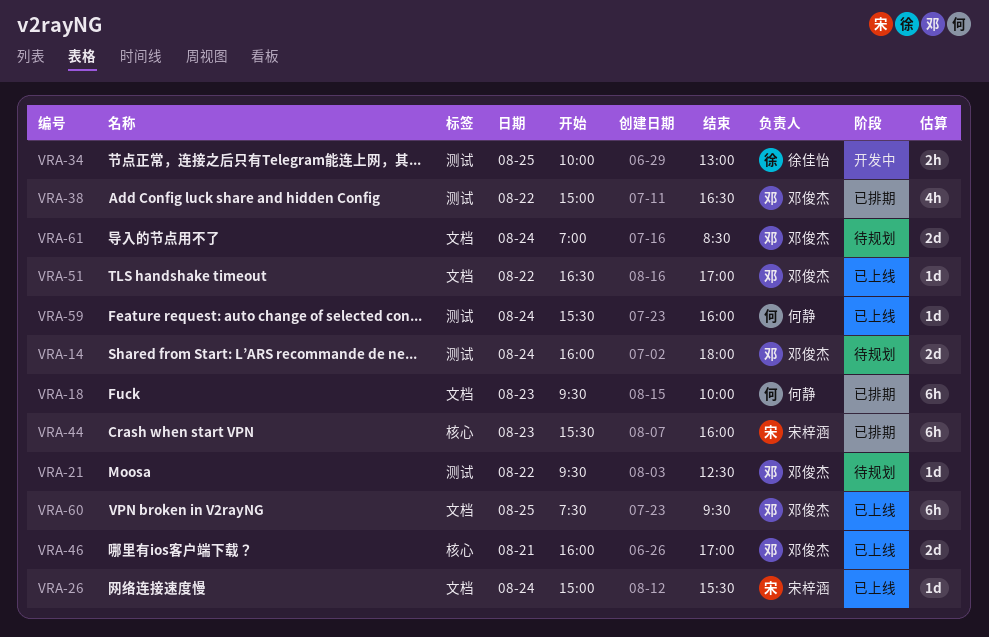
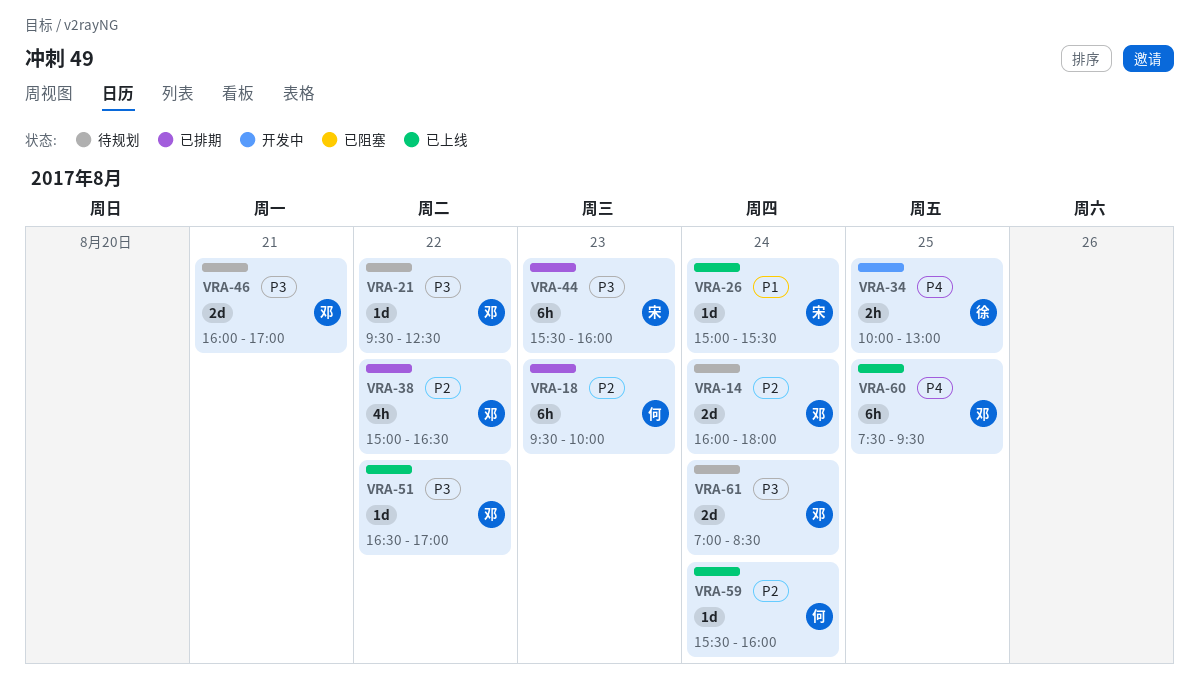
VRA-46, status: 已上线 -> 待规划

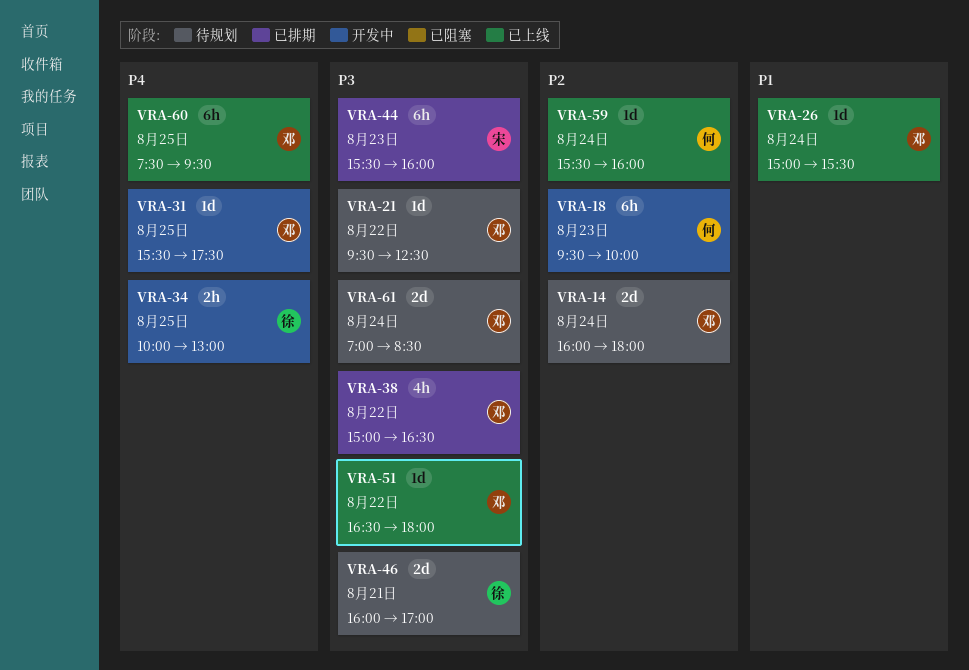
VRA-18, status: 已排期 -> 开发中
VRA-26, owner: 宋 -> 邓
VRA-31: none -> present
VRA-38, priority: P2 -> P3
VRA-46, owner: 邓 -> 徐
VRA-51, ends: 17:00 -> 18:00

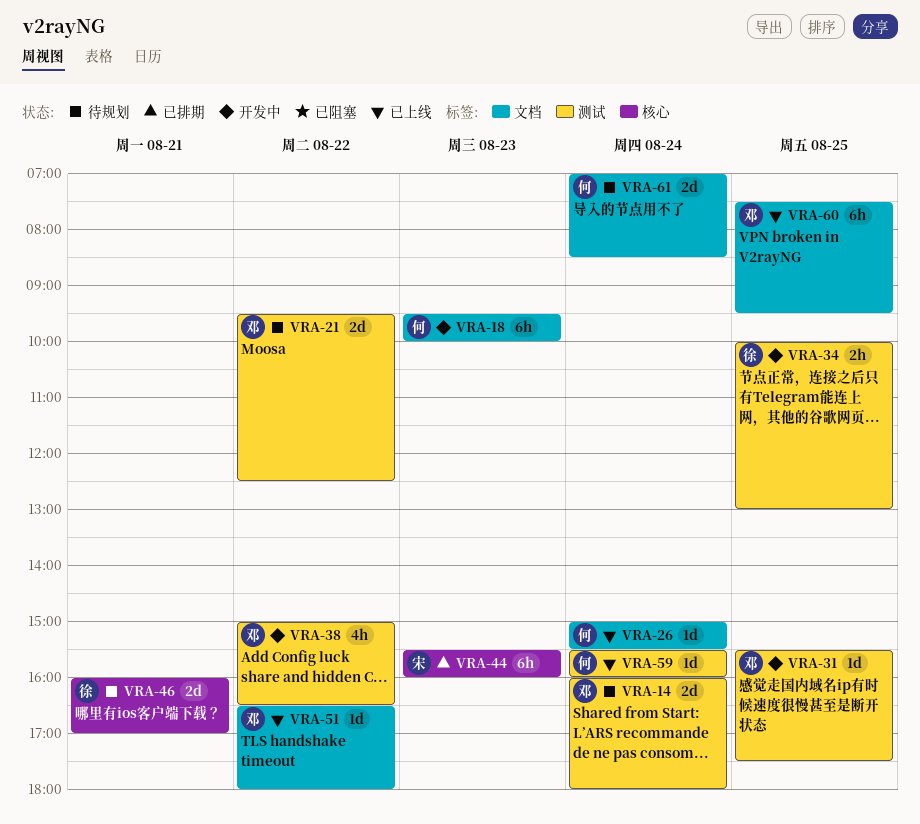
VRA-21, estimate: 1d -> 2d
VRA-26, owner: 邓 -> 何
VRA-38, status: 已排期 -> 开发中
VRA-61, owner: 邓 -> 何

